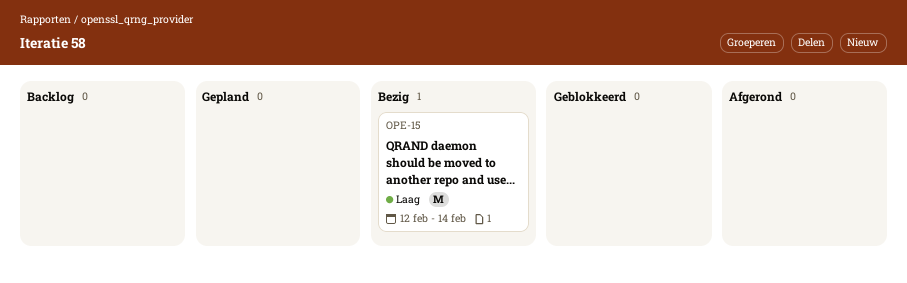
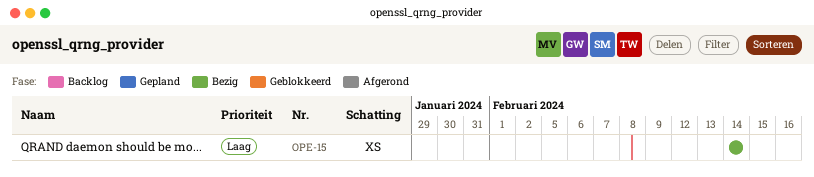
OPE-15, estimate: M -> XS
OPE-15, start: Feb 12 -> Feb 14

